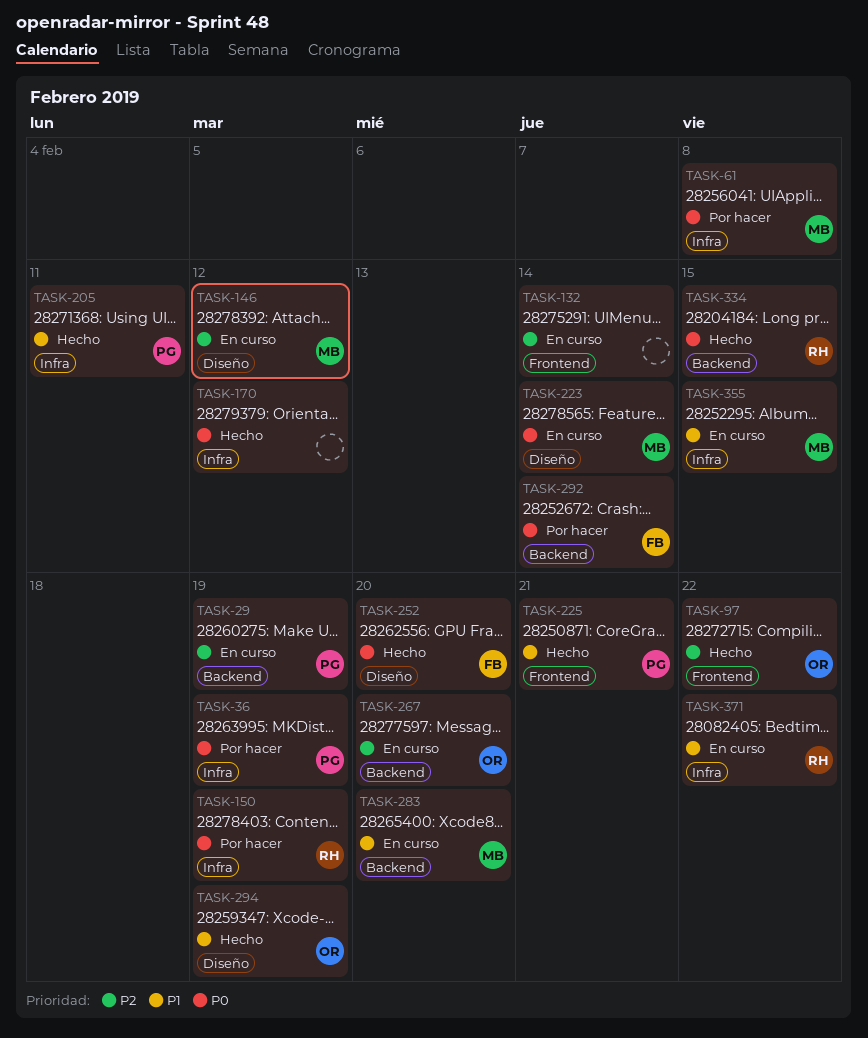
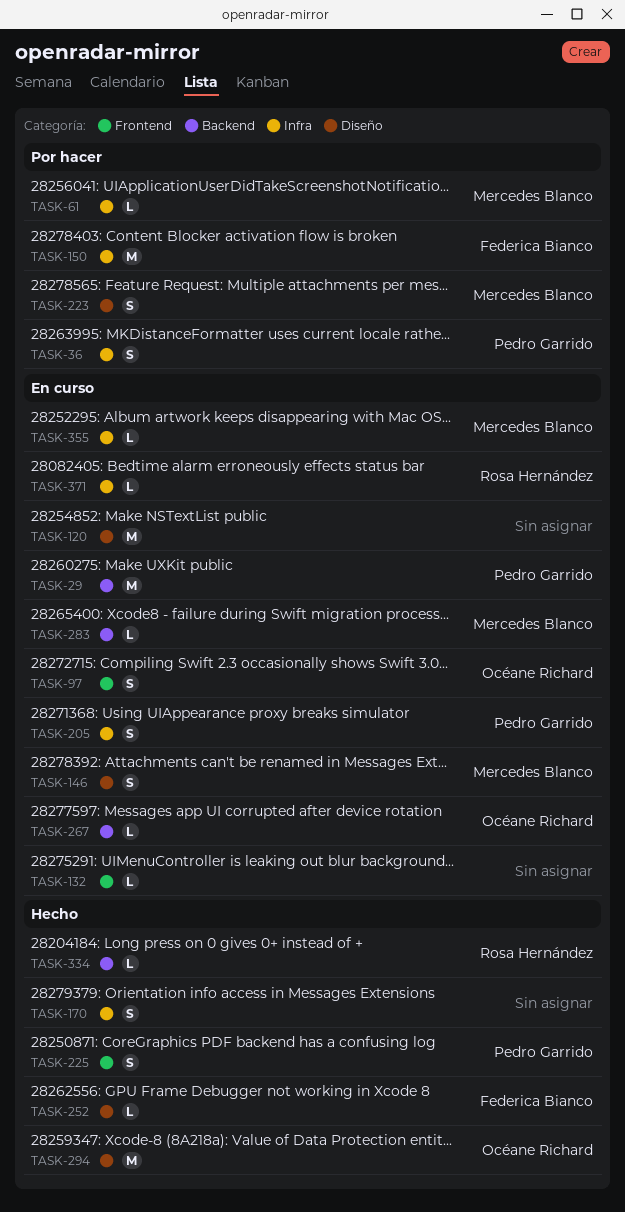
TASK-97, status: Hecho -> En curso
TASK-120: none -> present
TASK-150, owner: Rosa Hernández -> Federica Bianco
TASK-205, status: Hecho -> En curso
TASK-223, status: En curso -> Por hacer
TASK-292: present -> none

